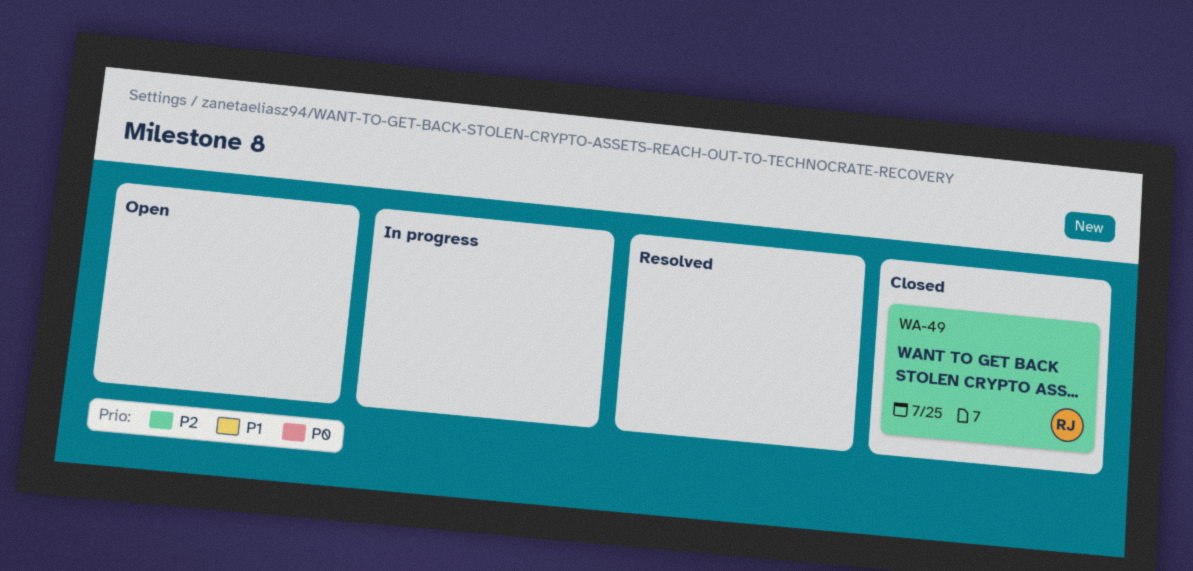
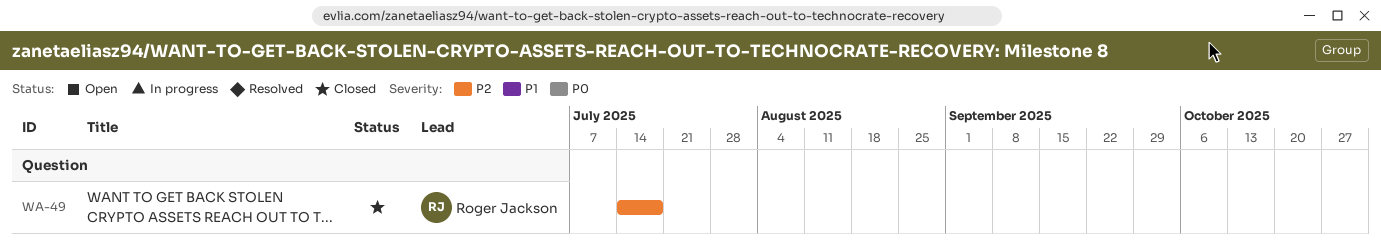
WA-49, due: Jul 25 -> Jul 18

